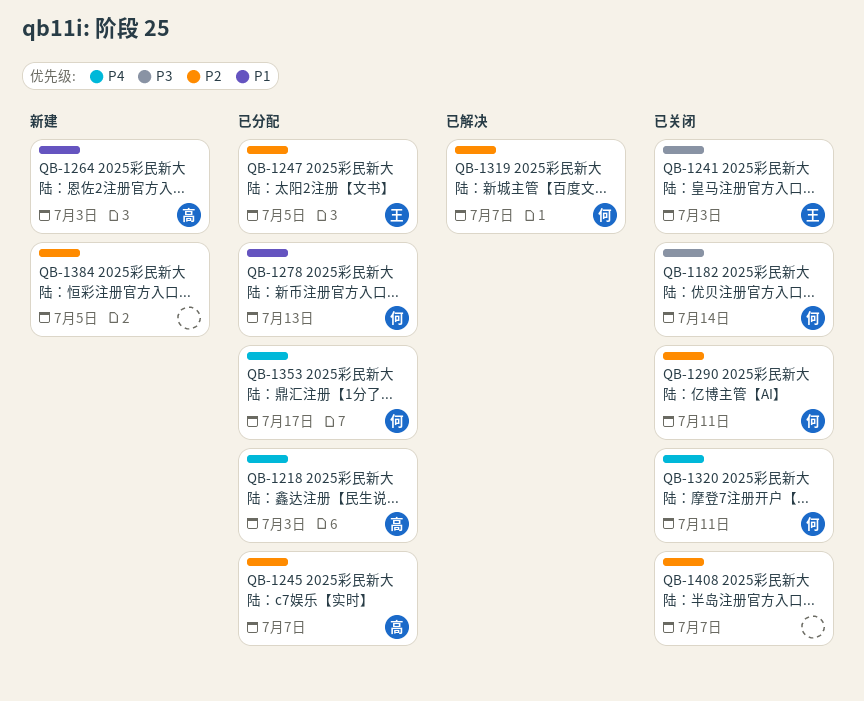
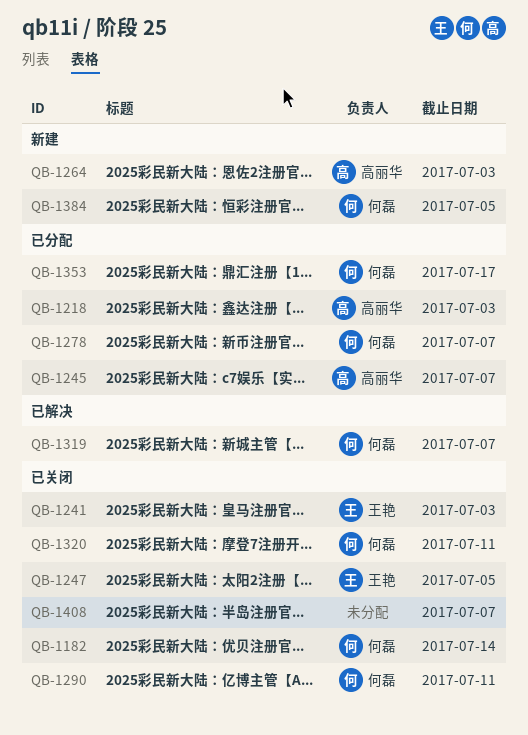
QB-1247, status: 已分配 -> 已关闭
QB-1278, due: Jul 13 -> Jul 7
QB-1384, owner: none -> 何磊

